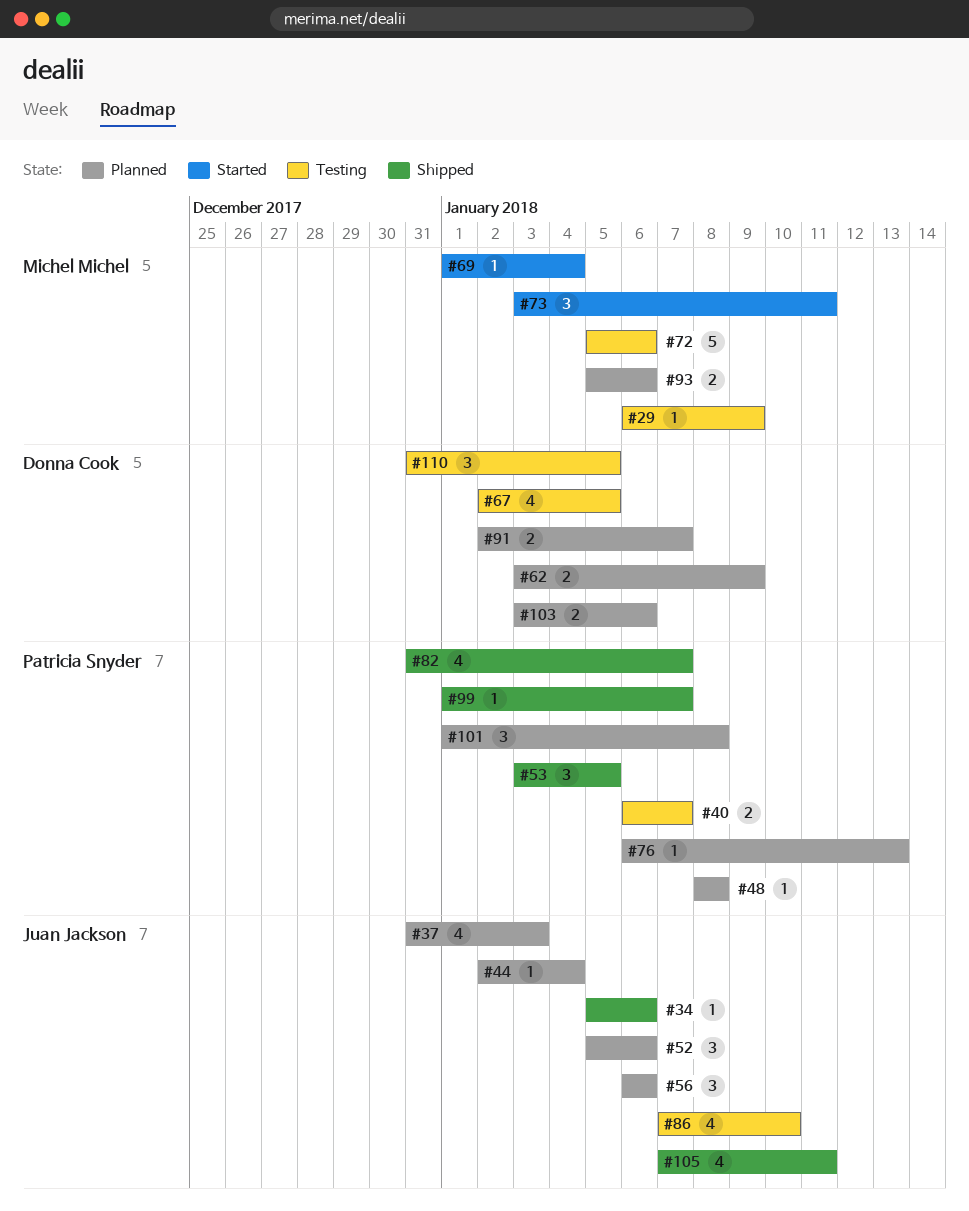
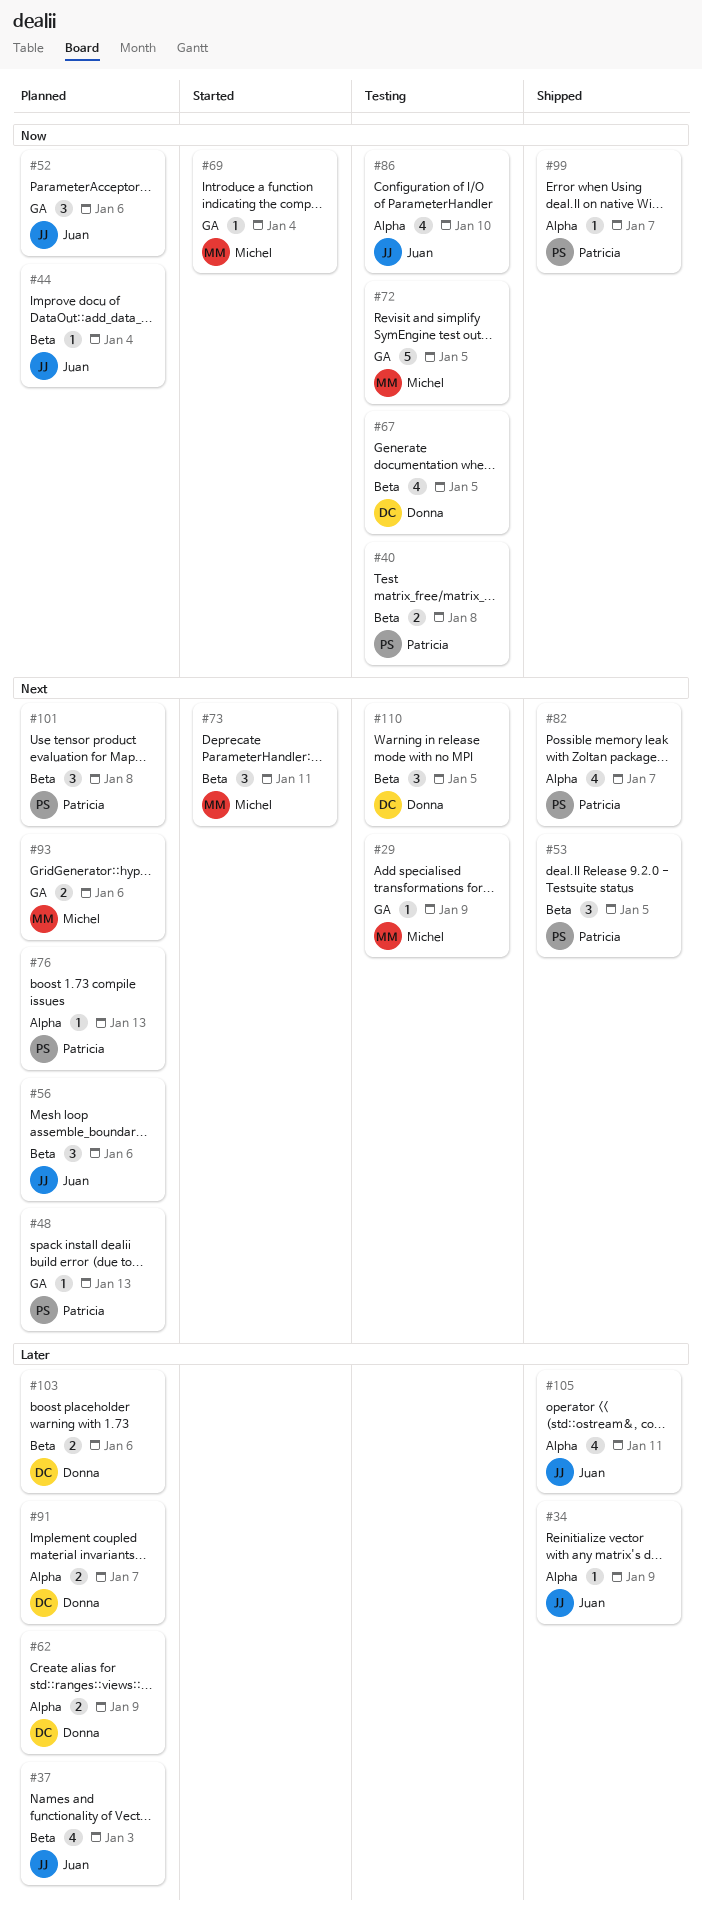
#34, due: Jan 6 -> Jan 9
#40, due: Jan 7 -> Jan 8
#48, due: Jan 8 -> Jan 13
#72, due: Jan 6 -> Jan 5

